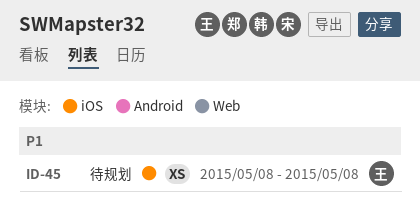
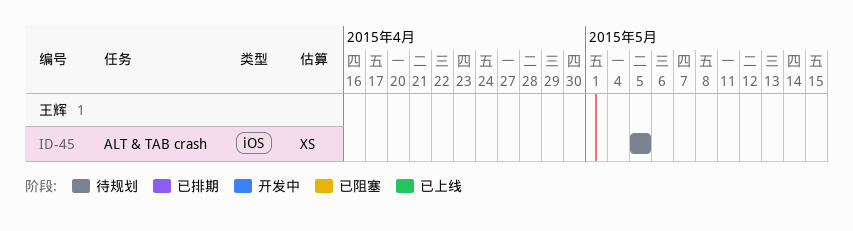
ID-45, start: May 8 -> May 5
ID-45, due: May 8 -> May 5

